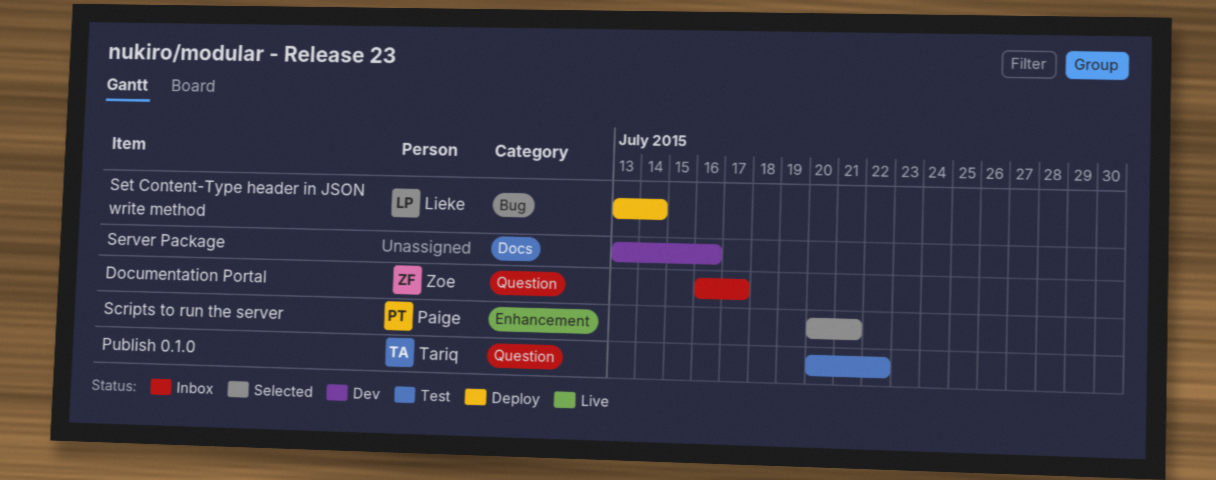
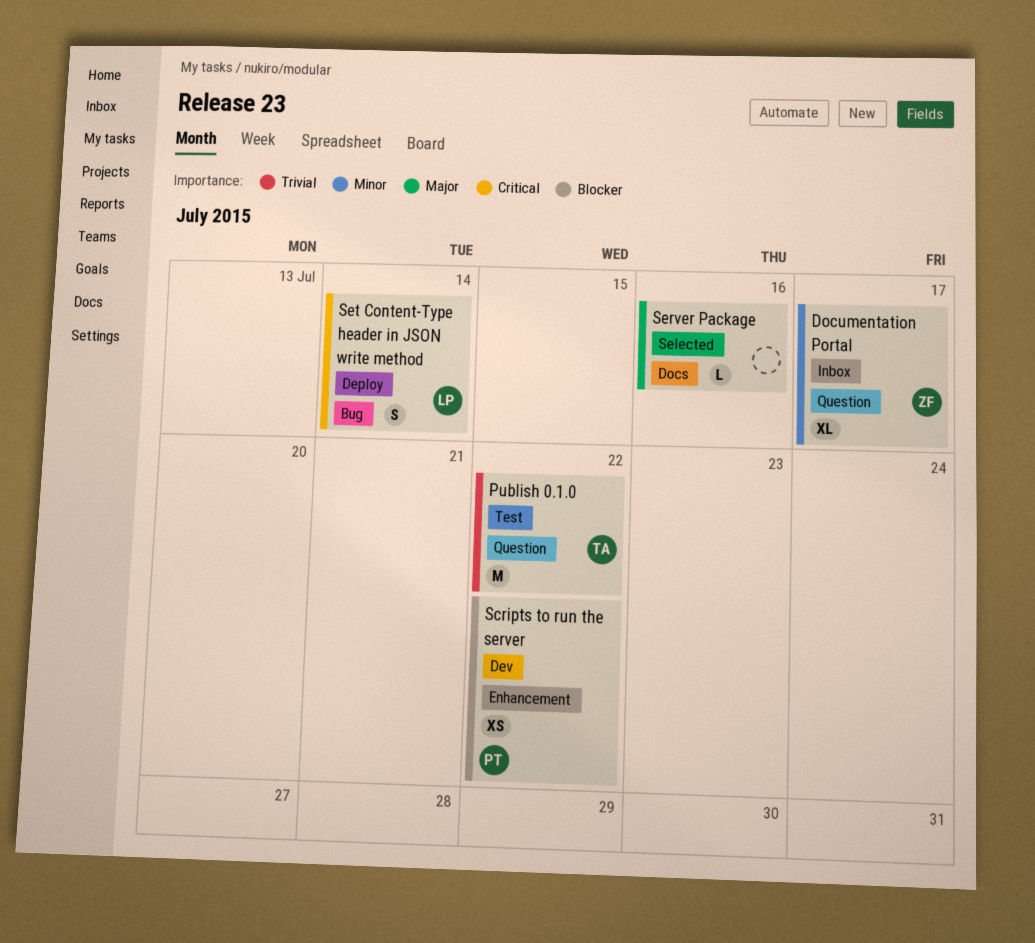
Scripts to run the server, status: Selected -> Dev
Scripts to run the server, due: Jul 21 -> Jul 22
Server Package, status: Dev -> Selected

